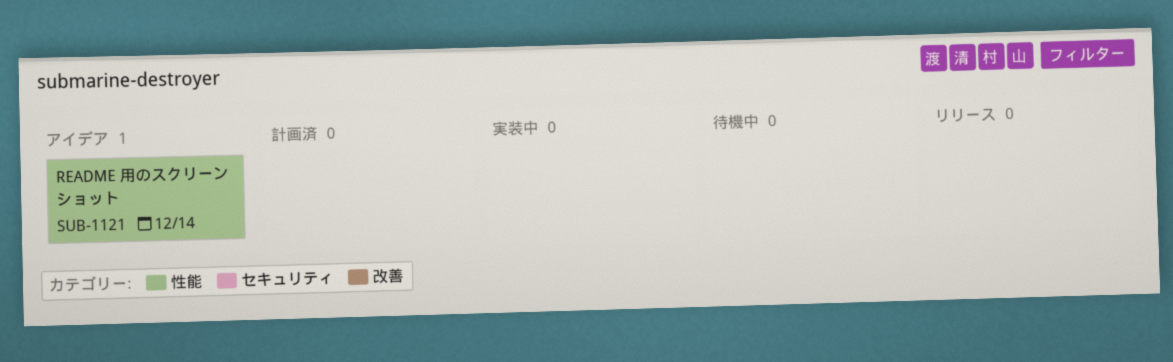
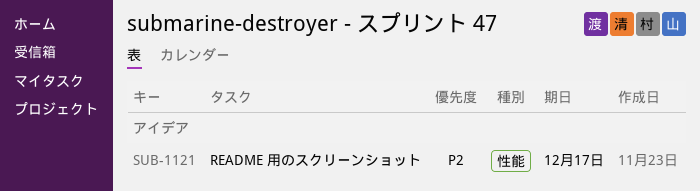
SUB-1121, due: Dec 14 -> Dec 17

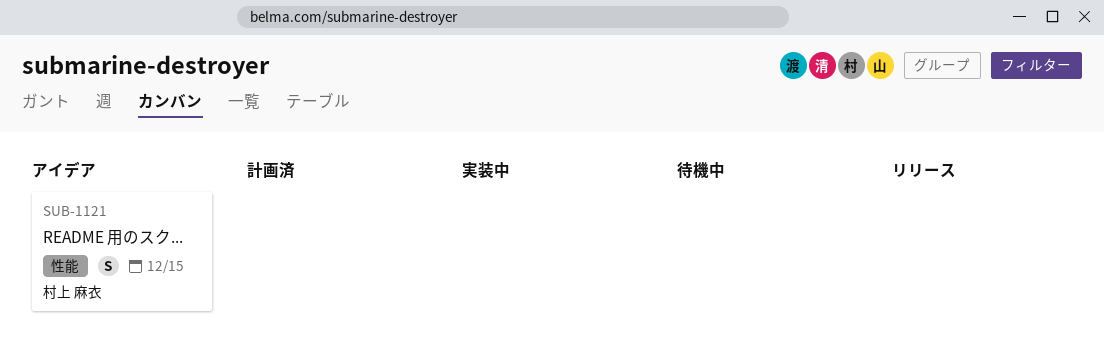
SUB-1121, due: Dec 17 -> Dec 15

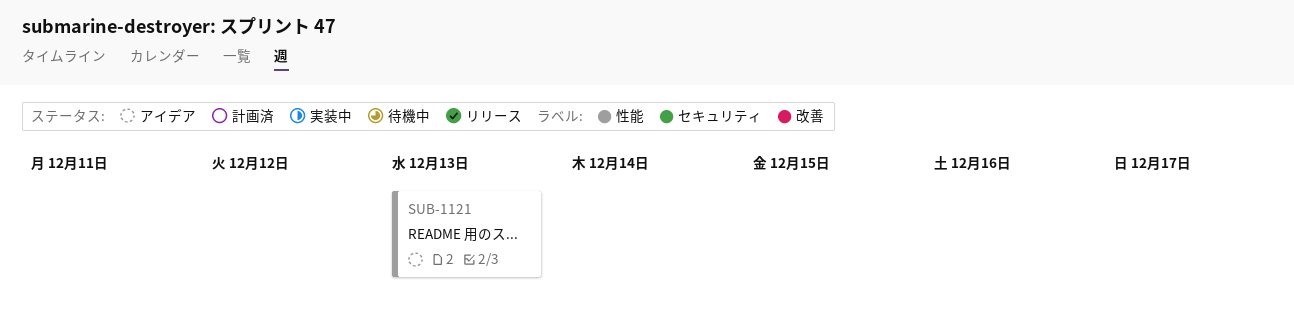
SUB-1121, due: Dec 15 -> Dec 13

